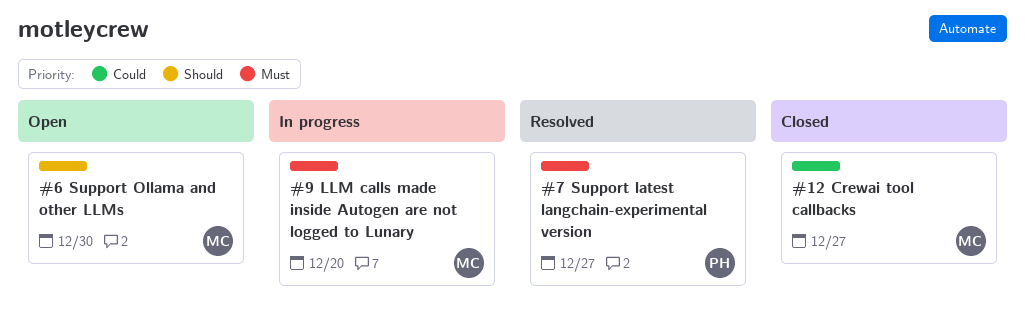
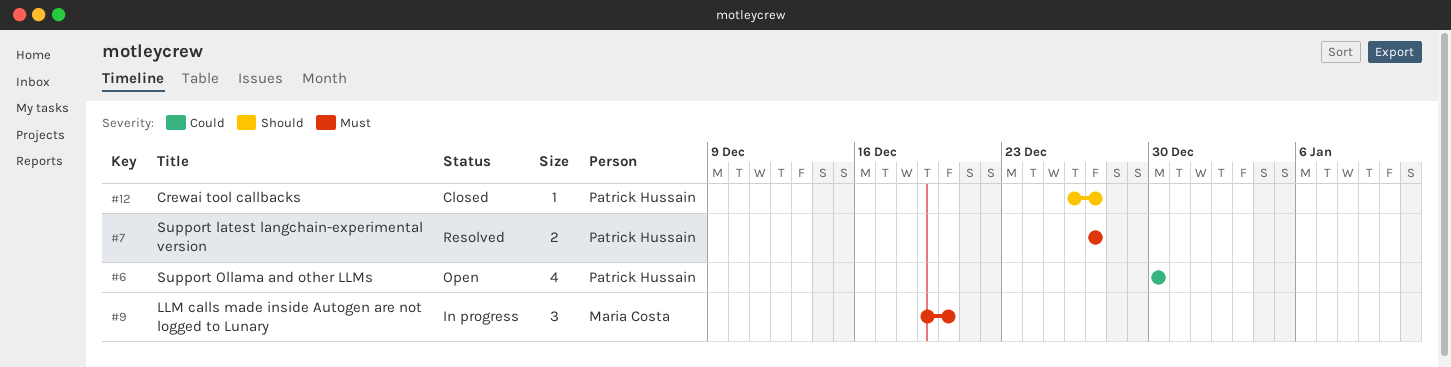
#6, owner: Maria Costa -> Patrick Hussain
#6, priority: Should -> Could
#12, owner: Maria Costa -> Patrick Hussain
#12, priority: Could -> Should

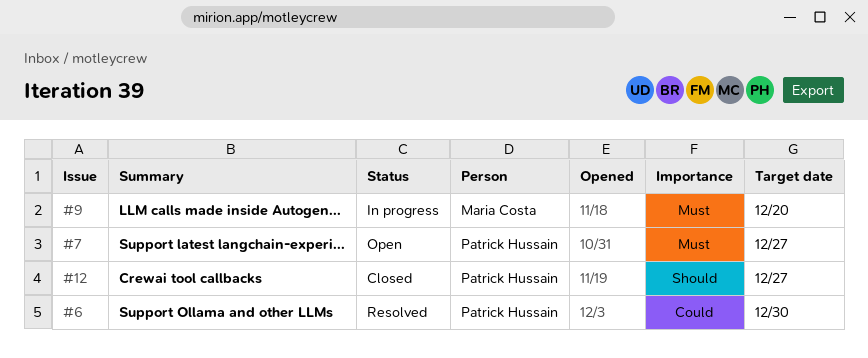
#6, status: Open -> Resolved
#7, status: Resolved -> Open

